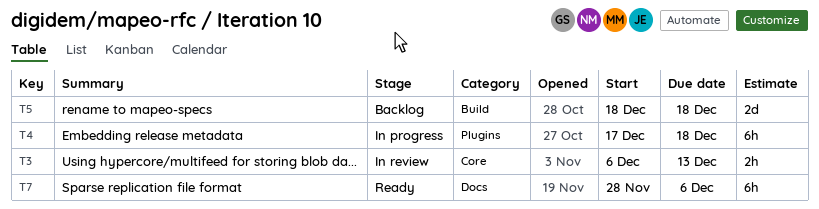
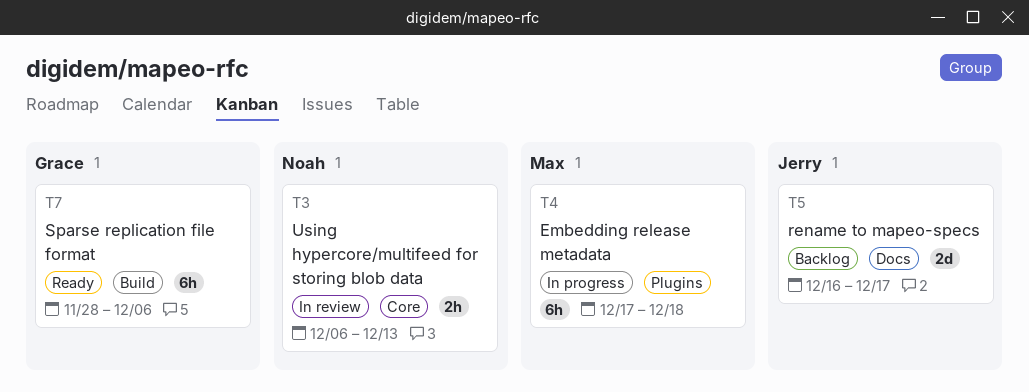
T5, label: Build -> Docs
T5, start: Dec 18 -> Dec 16
T5, due: Dec 18 -> Dec 17
T7, label: Docs -> Build

